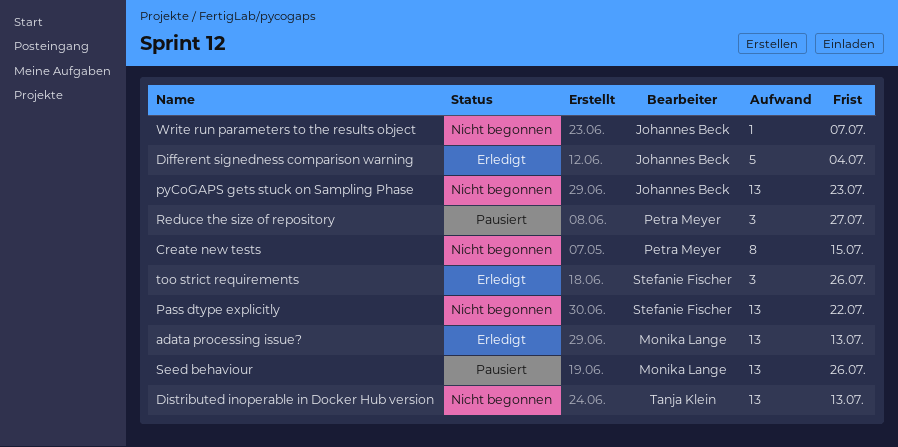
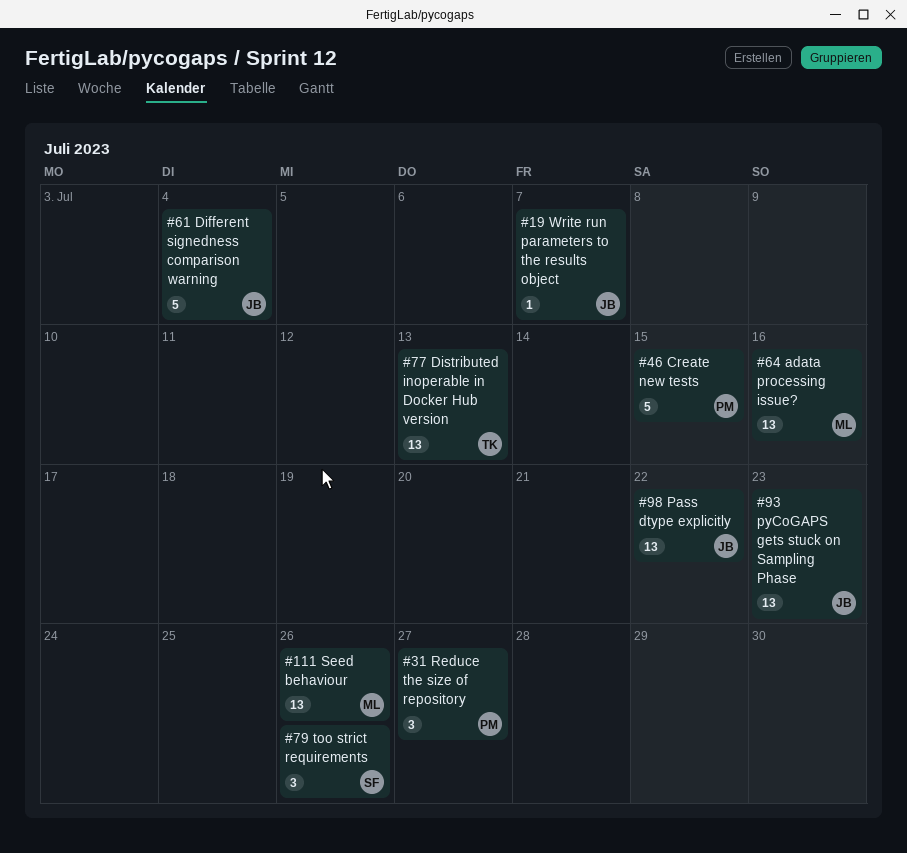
adata processing issue?, due: Jul 13 -> Jul 16
Create new tests, estimate: 8 -> 5
Pass dtype explicitly, owner: Stefanie Fischer -> Johannes Beck

